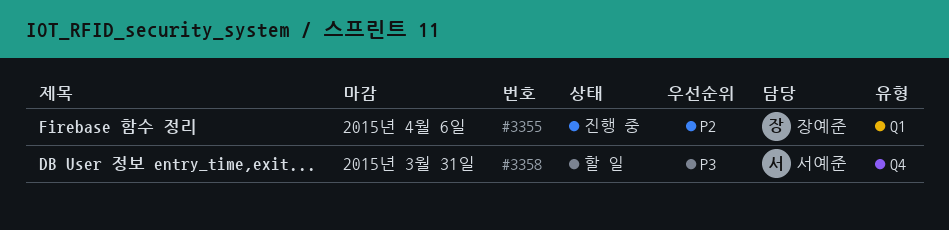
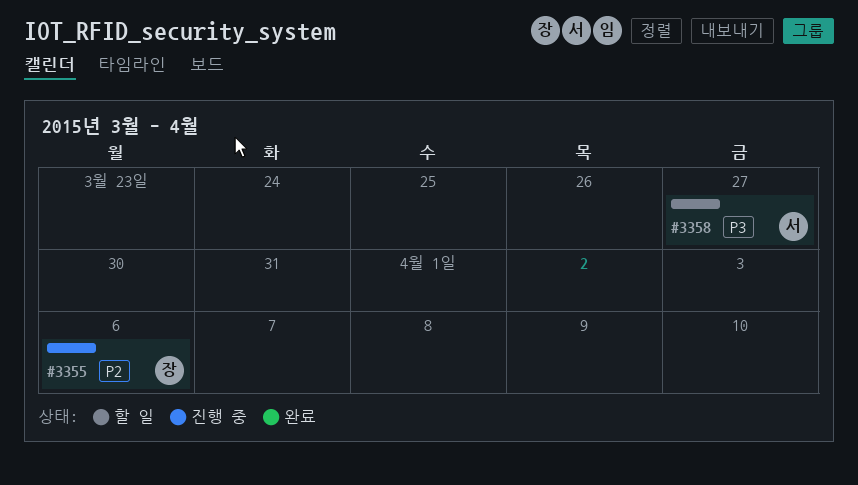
#3358, due: Mar 31 -> Mar 27

